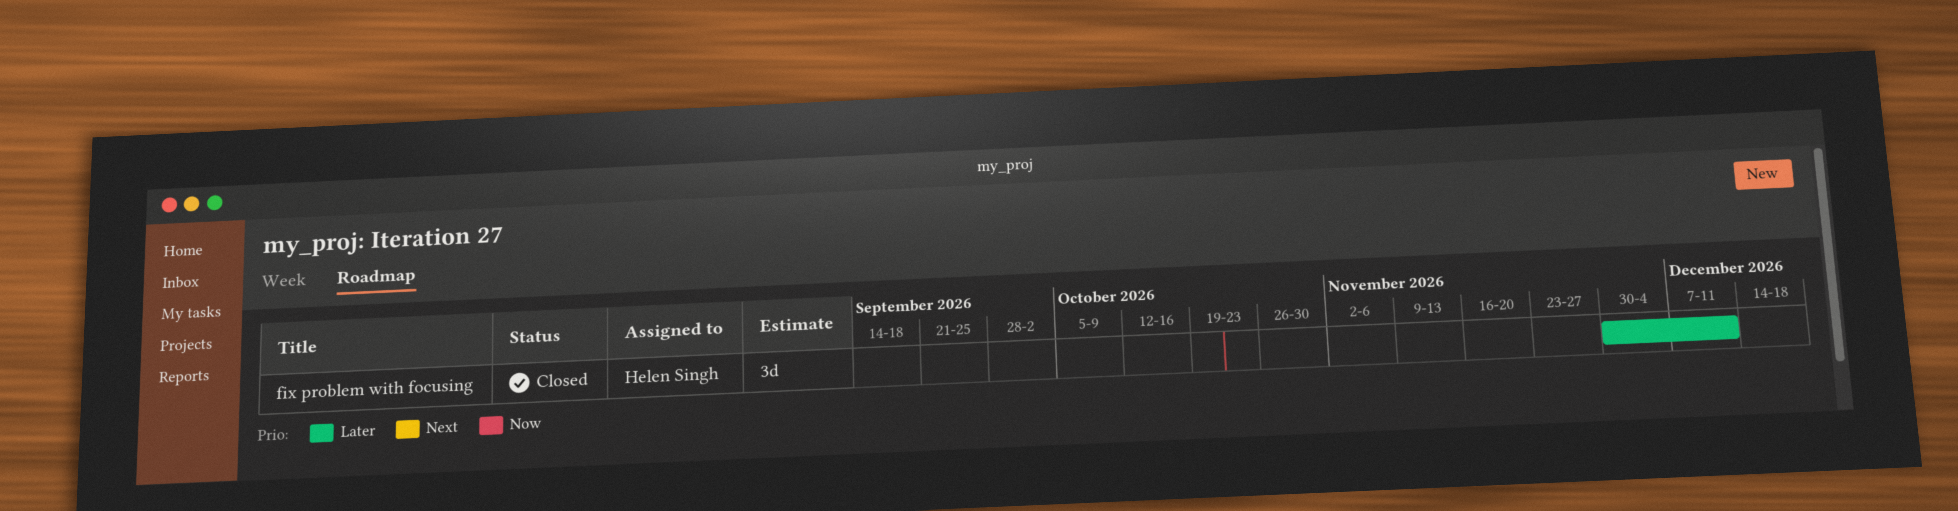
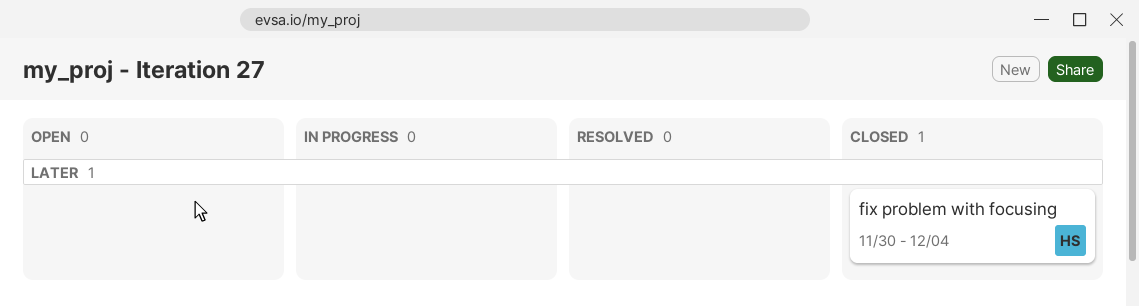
fix problem with focusing, due: Dec 11 -> Dec 4

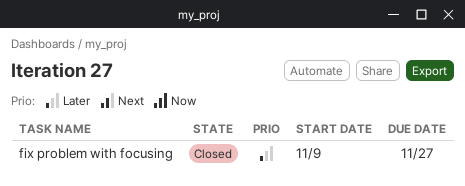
fix problem with focusing, start: Nov 30 -> Nov 9
fix problem with focusing, due: Dec 4 -> Nov 27

